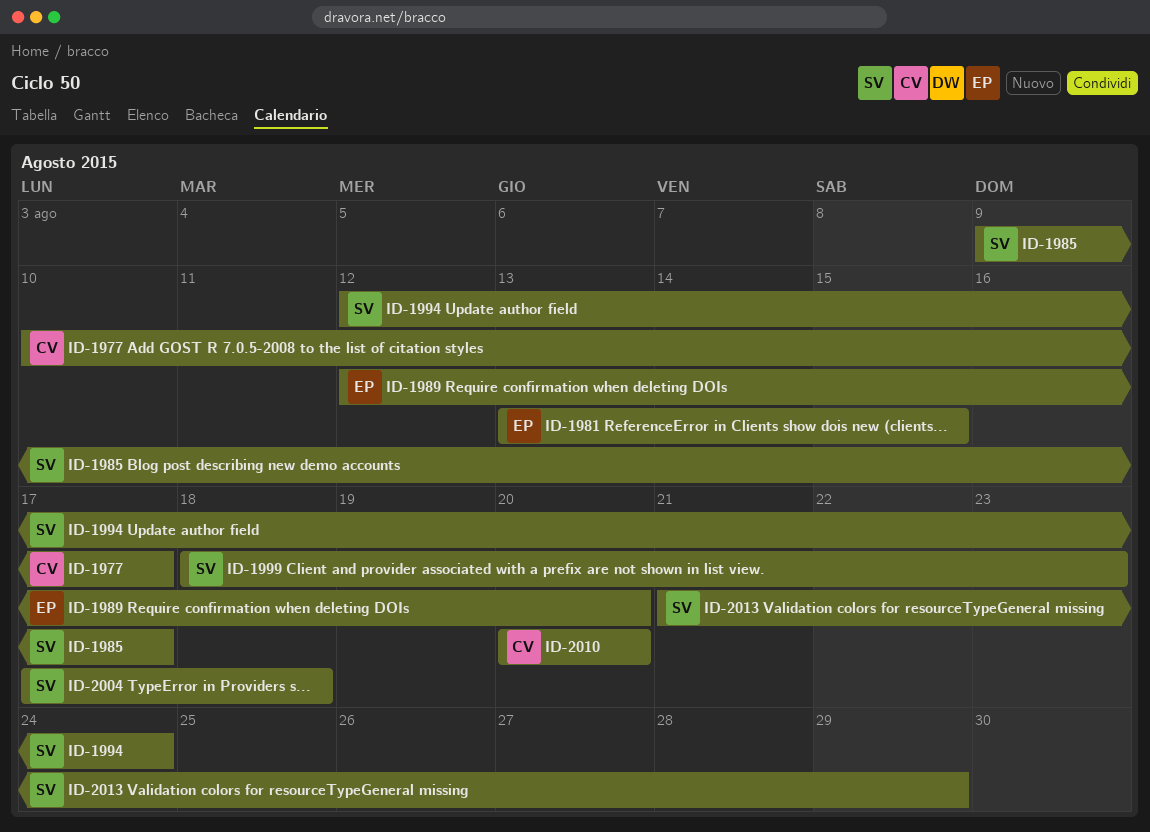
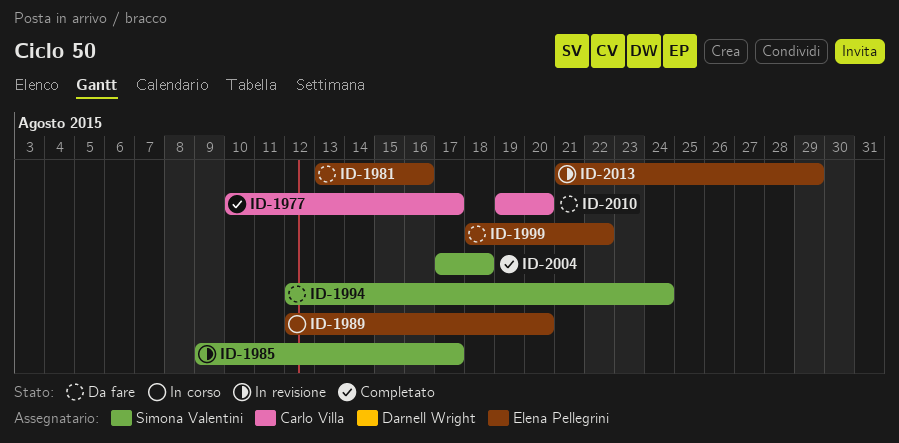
ID-1981, due: Aug 15 -> Aug 16
ID-1999, owner: Simona Valentini -> Elena Pellegrini
ID-1999, due: Aug 23 -> Aug 22
ID-2010, start: Aug 20 -> Aug 19
ID-2013, owner: Simona Valentini -> Elena Pellegrini

